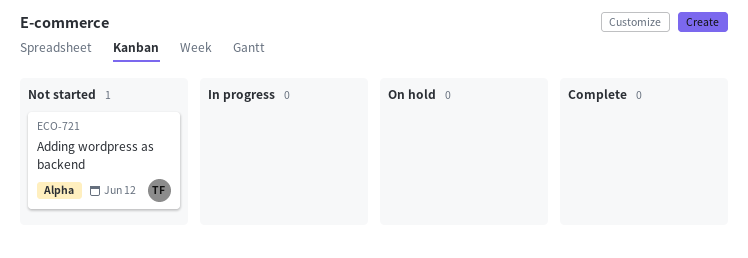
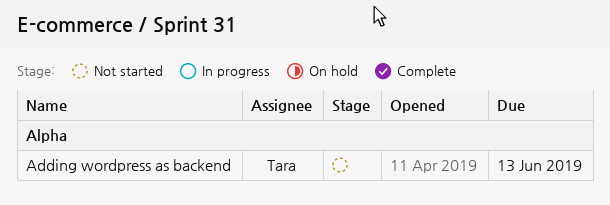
Adding wordpress as backend, due: Jun 12 -> Jun 13

